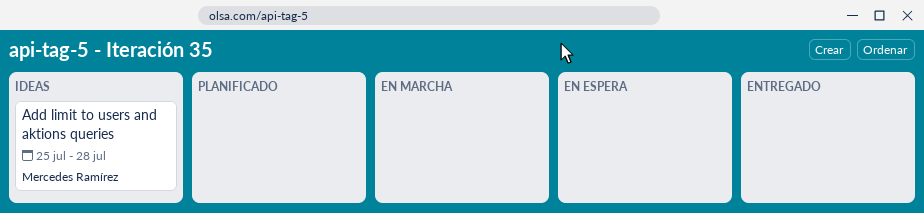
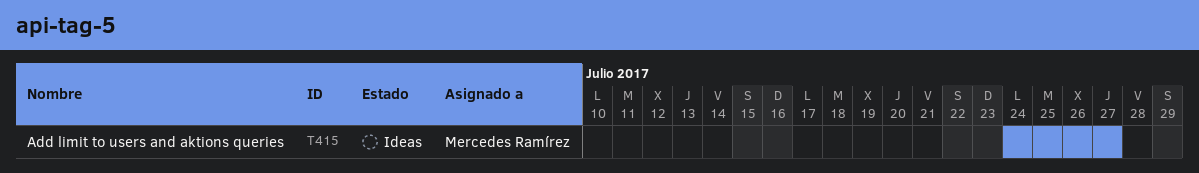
Add limit to users and aktions queries, start: Jul 25 -> Jul 24
Add limit to users and aktions queries, due: Jul 28 -> Jul 27

